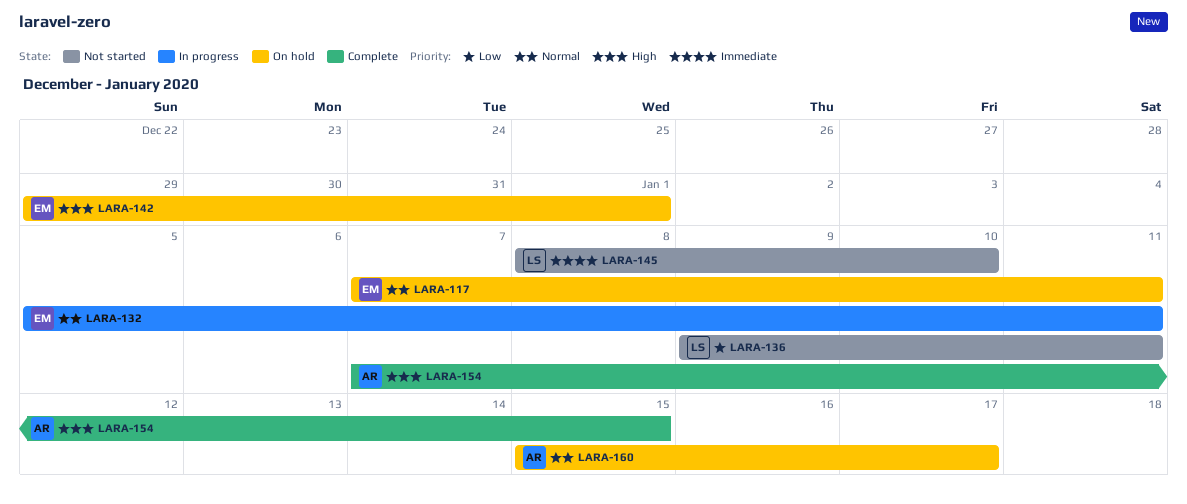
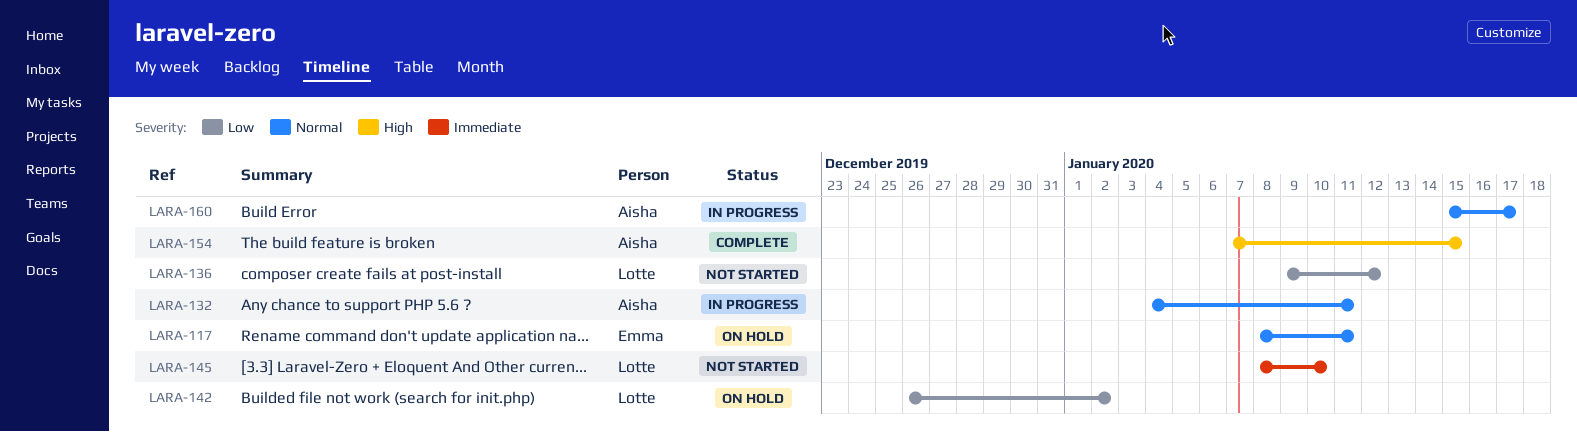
LARA-117, start: Jan 7 -> Jan 8
LARA-132, owner: Emma -> Aisha
LARA-132, start: Jan 5 -> Jan 4
LARA-136, due: Jan 11 -> Jan 12
LARA-142, owner: Emma -> Lotte
LARA-142, priority: High -> Low
LARA-142, start: Dec 29 -> Dec 26
LARA-142, due: Jan 1 -> Jan 2
LARA-160, status: On hold -> In progress

